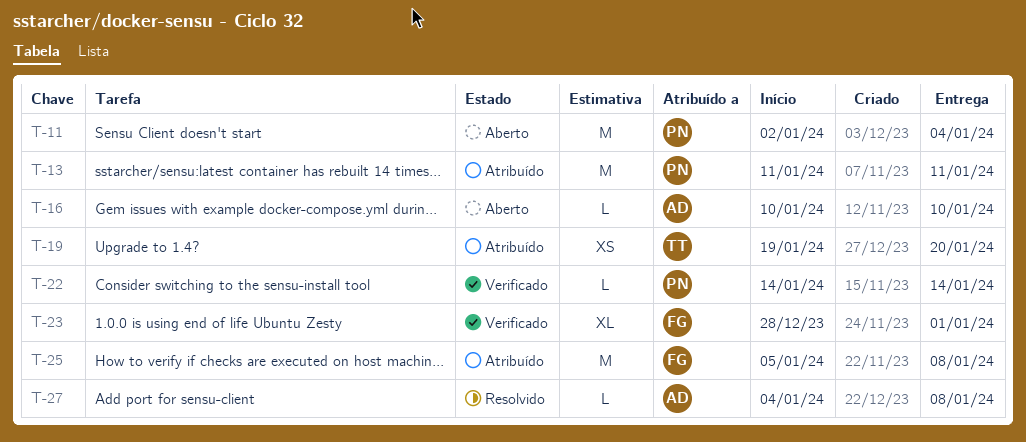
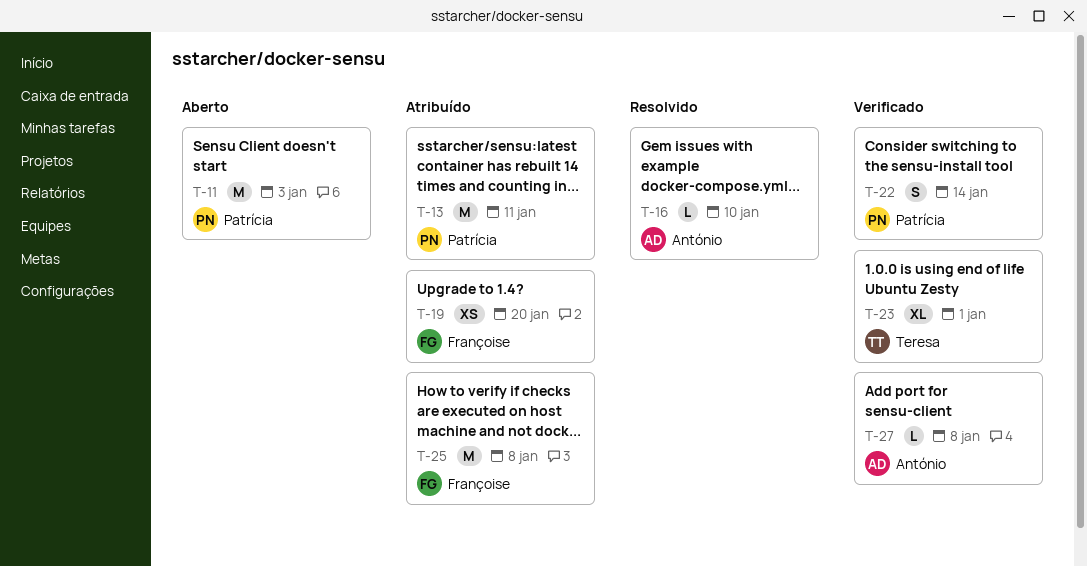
T-11, due: Jan 4 -> Jan 3
T-16, status: Aberto -> Resolvido
T-19, owner: Teresa -> Françoise
T-22, estimate: L -> S
T-23, owner: Françoise -> Teresa
T-27, status: Resolvido -> Verificado

